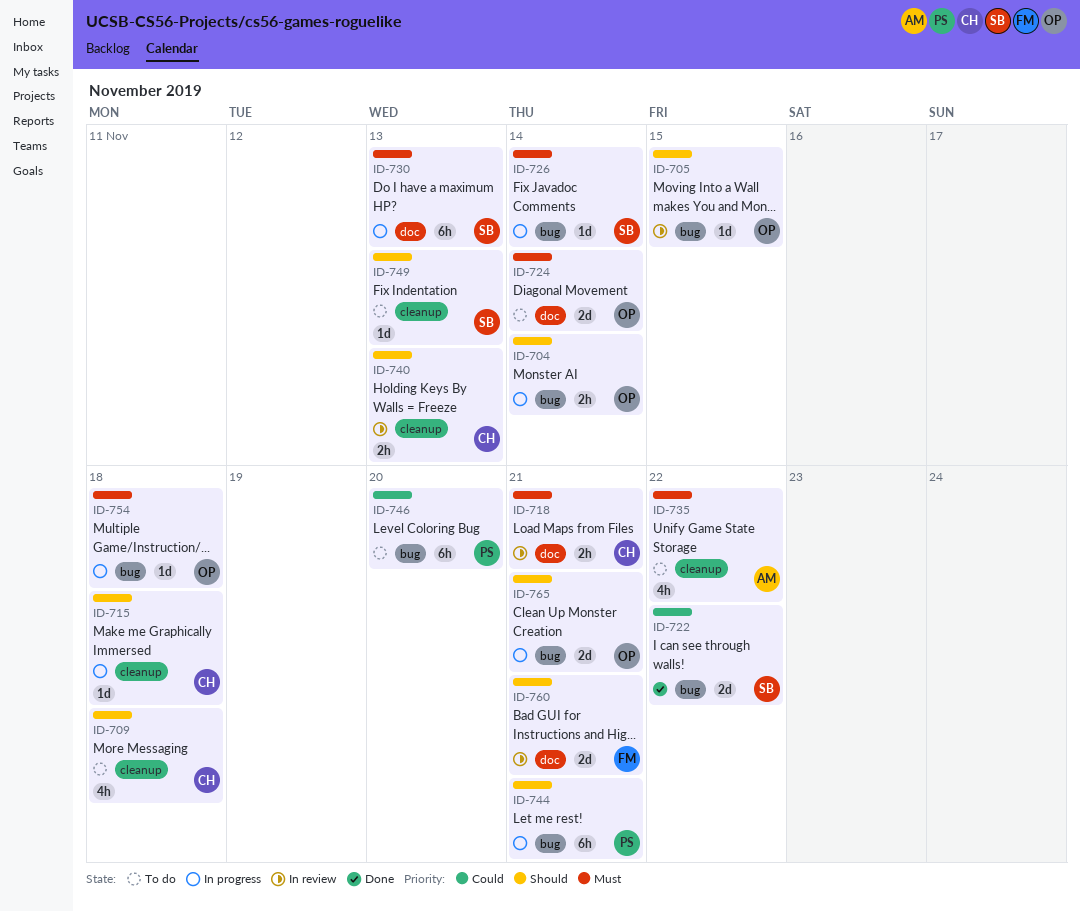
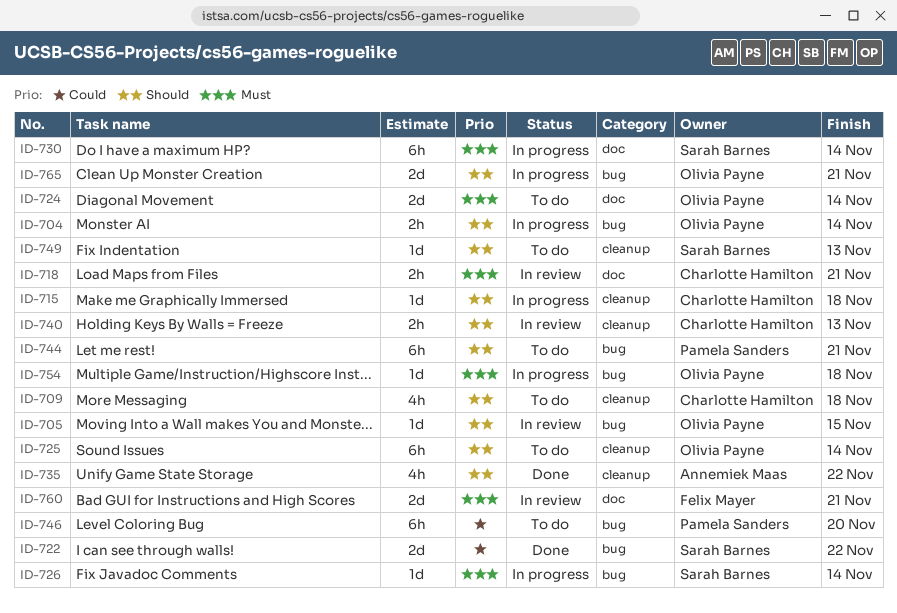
ID-725: none -> present
ID-730, due: Nov 13 -> Nov 14
ID-735, status: To do -> Done
ID-735, priority: Must -> Should
ID-744, status: In progress -> To do
ID-760, priority: Should -> Must

